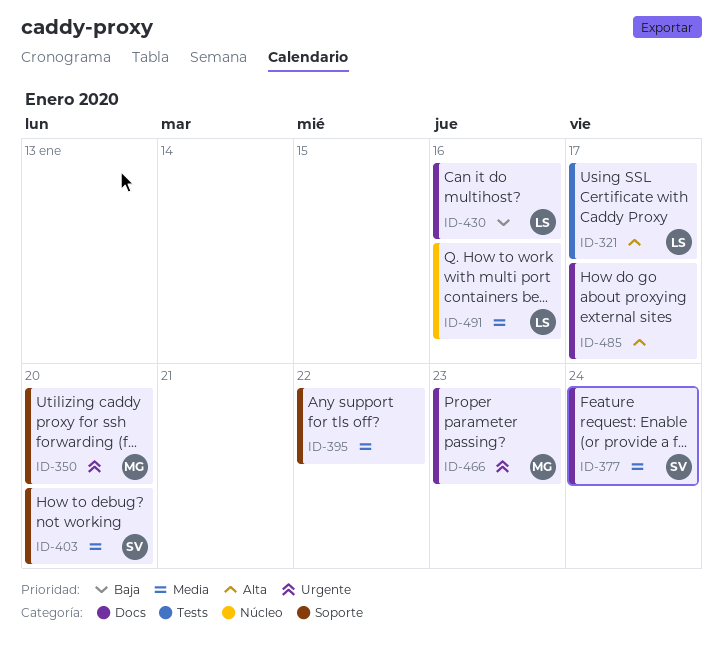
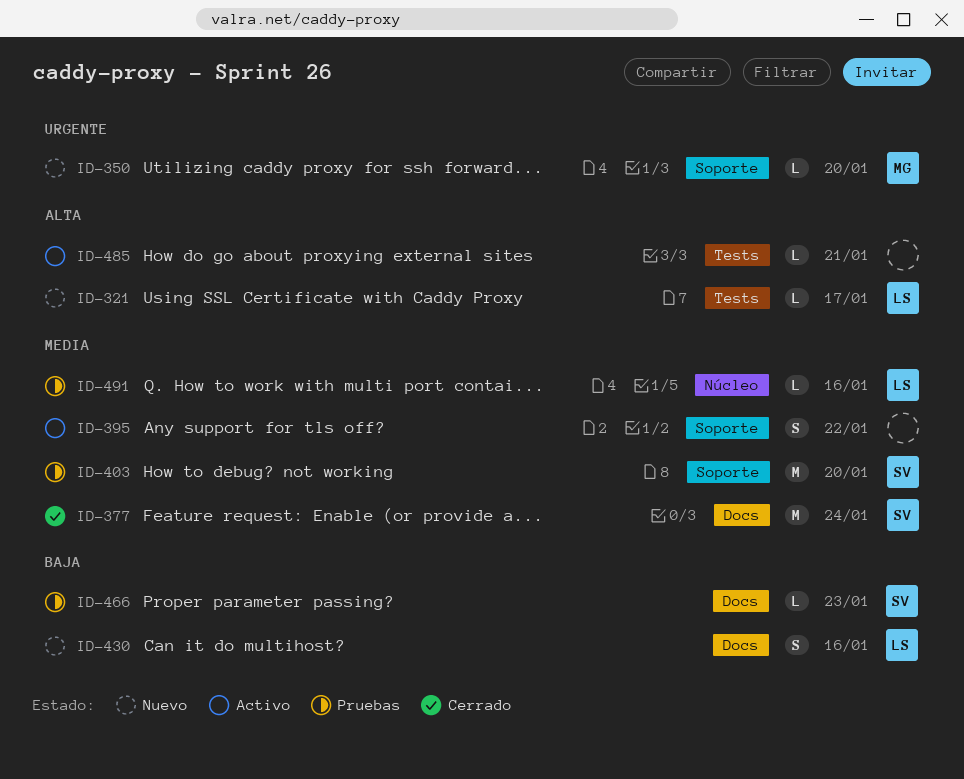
ID-466, owner: MG -> SV
ID-466, priority: Urgente -> Baja
ID-485, label: Docs -> Tests
ID-485, due: Jan 17 -> Jan 21

